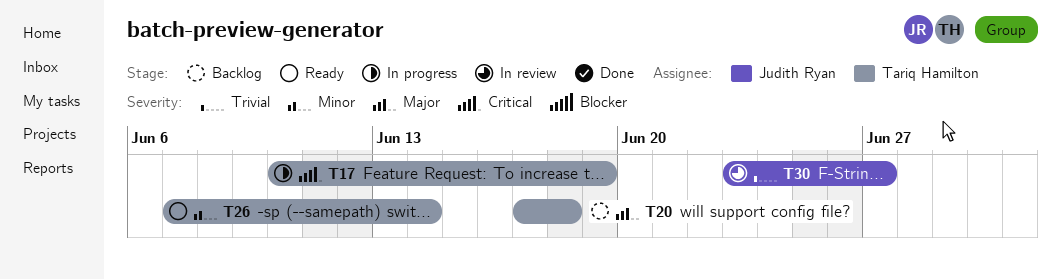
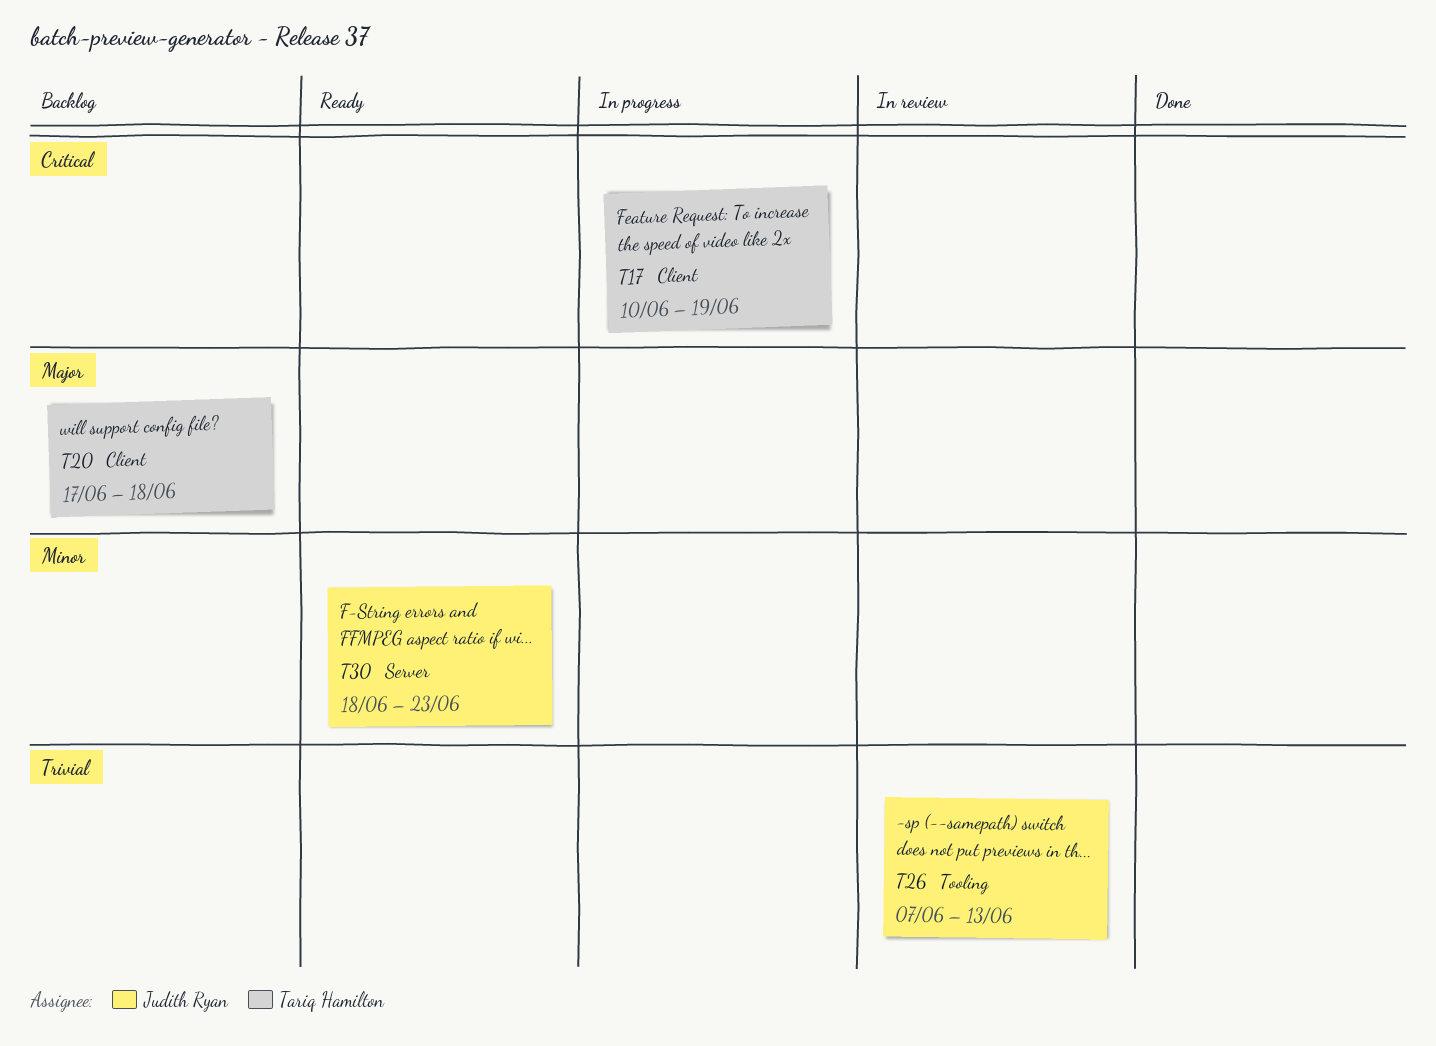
T26, status: Ready -> In review
T26, owner: Tariq Hamilton -> Judith Ryan
T26, priority: Minor -> Trivial
T26, due: Jun 14 -> Jun 13
T30, status: In review -> Ready
T30, priority: Trivial -> Minor
T30, start: Jun 23 -> Jun 18
T30, due: Jun 27 -> Jun 23

